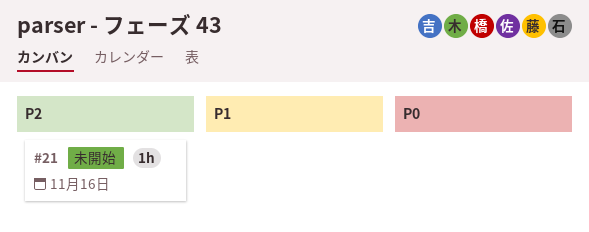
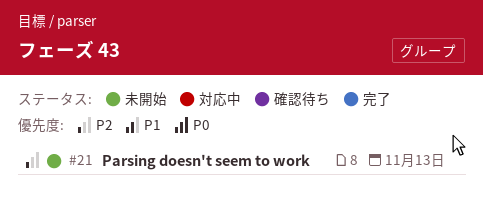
#21, due: Nov 16 -> Nov 13

